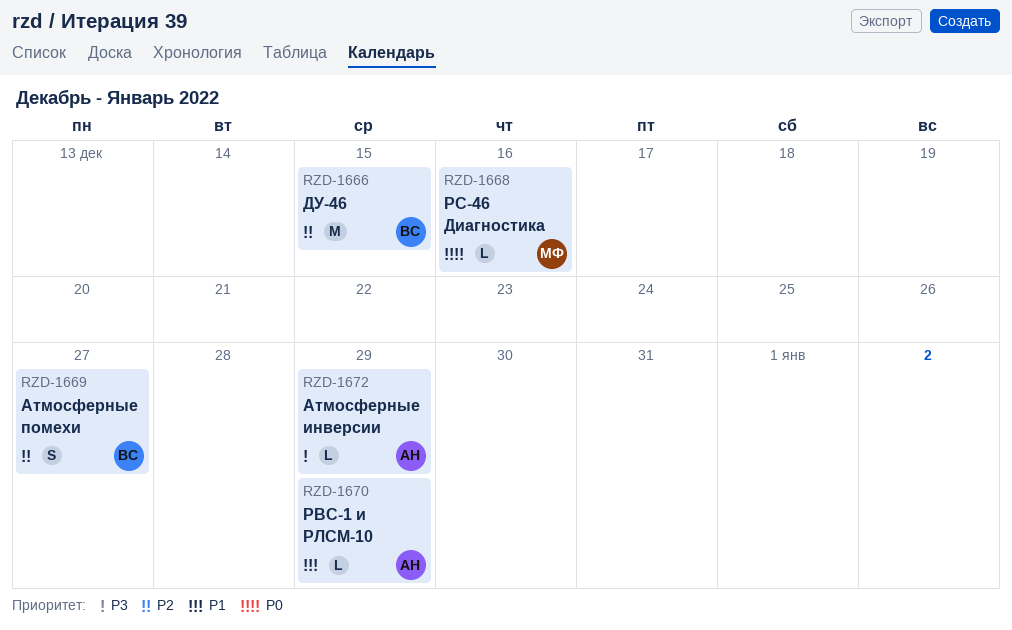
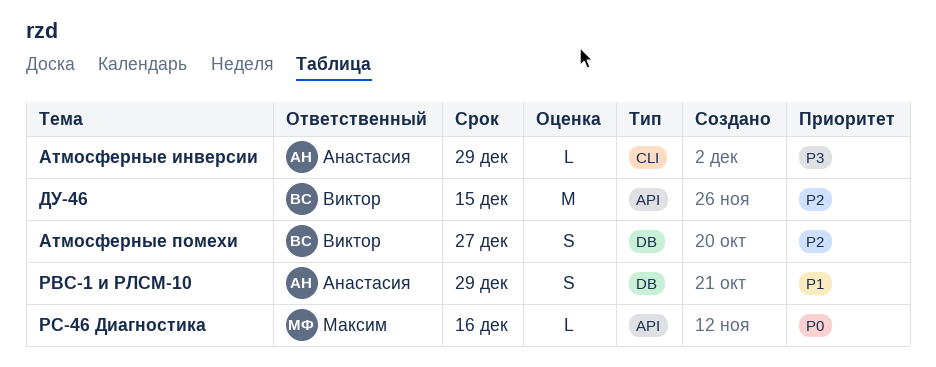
РВС-1 и РЛСМ-10, estimate: L -> S

